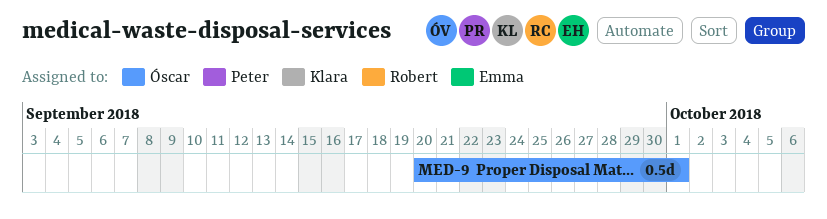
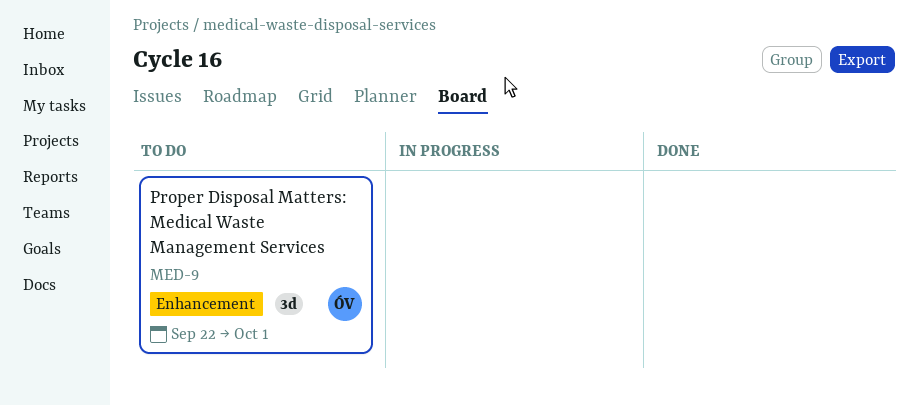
MED-9, estimate: 0.5d -> 3d
MED-9, start: Sep 20 -> Sep 22

